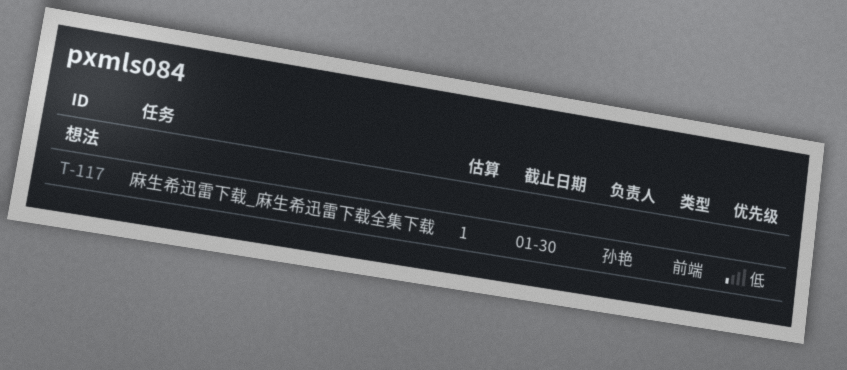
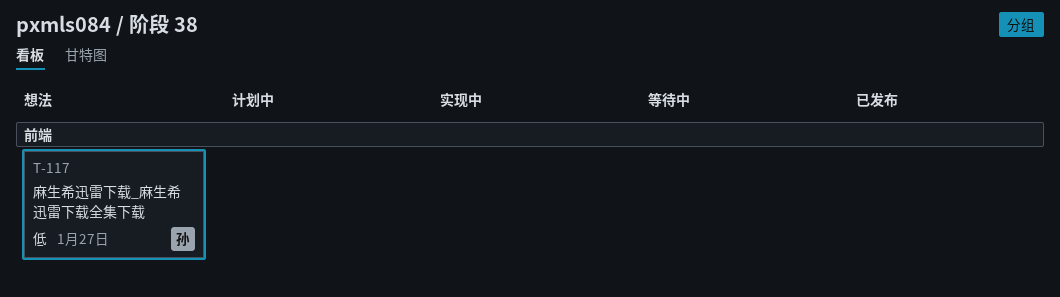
T-117, due: Jan 30 -> Jan 27

